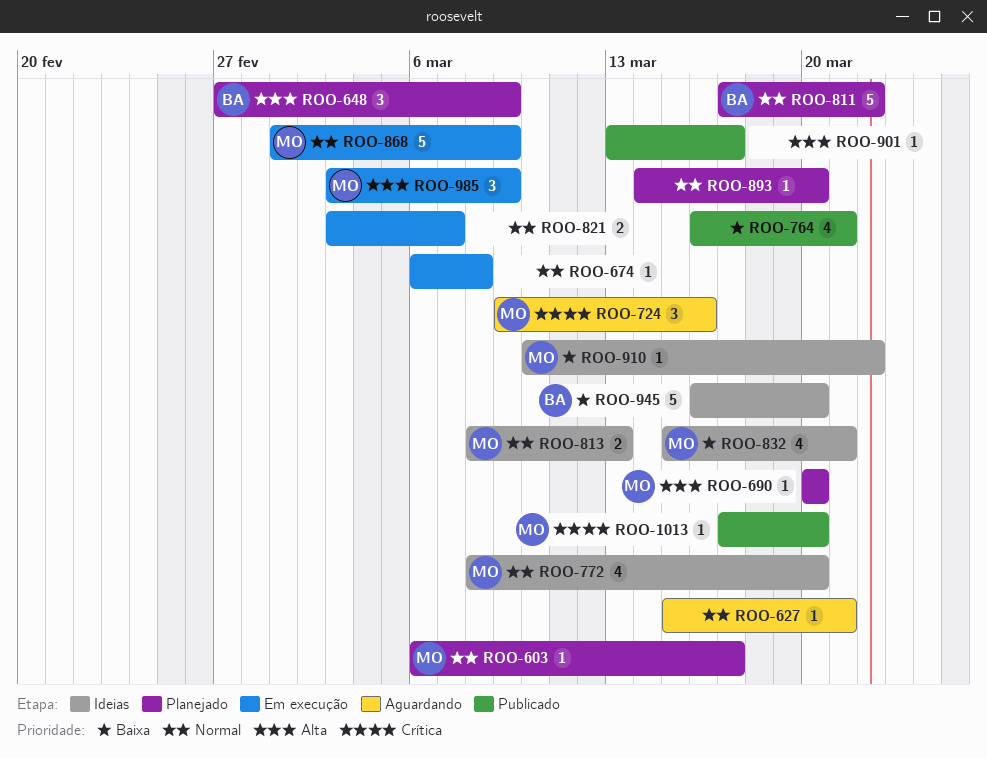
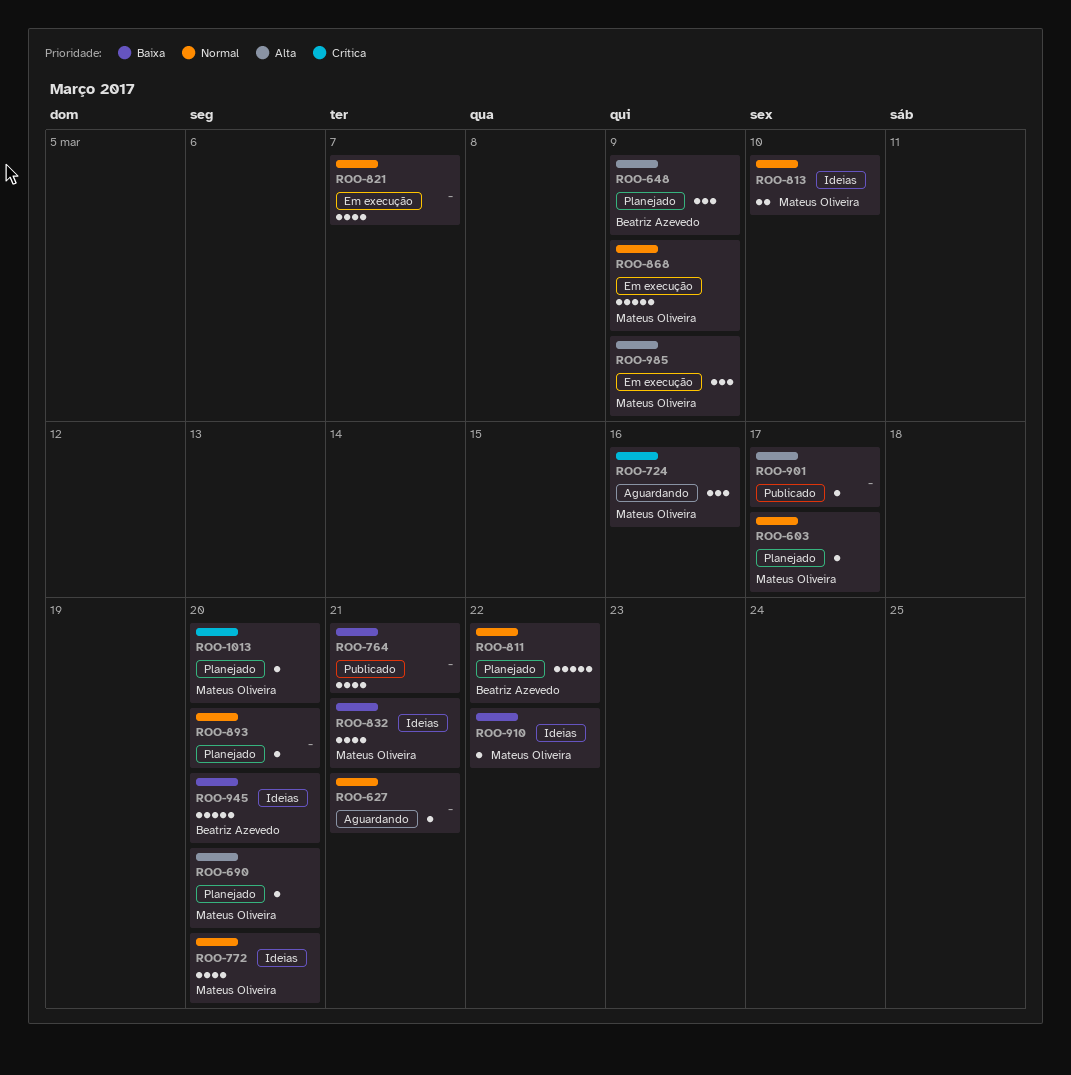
ROO-674: present -> none
ROO-813, due: Mar 13 -> Mar 10
ROO-821, estimate: 2 -> 4
ROO-1013, status: Publicado -> Planejado

